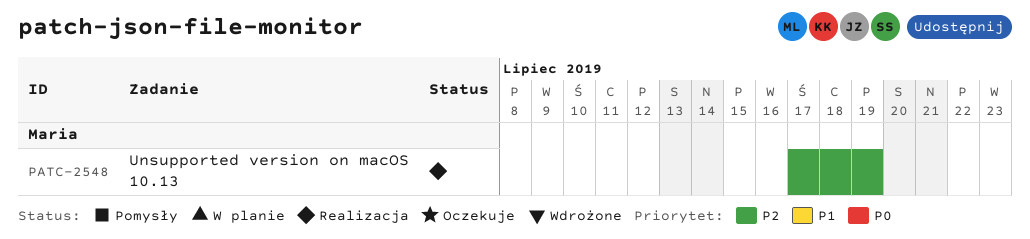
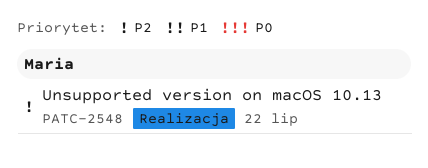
PATC-2548, due: Jul 19 -> Jul 22

